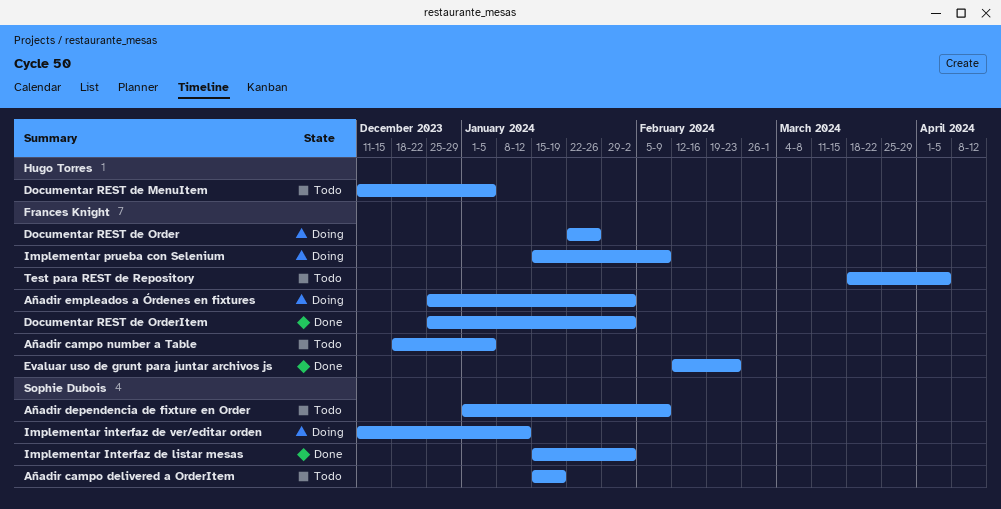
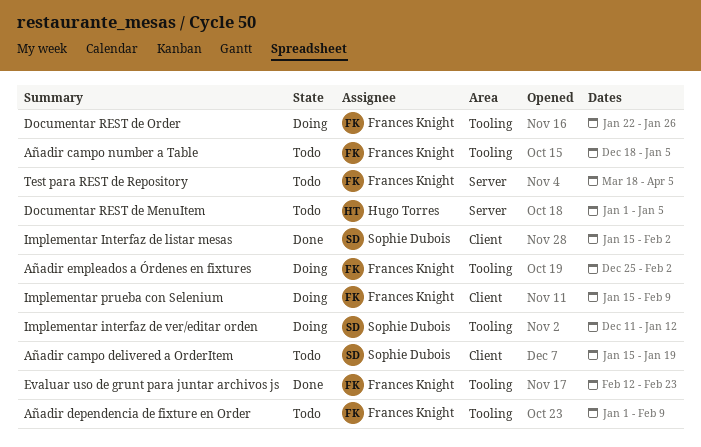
Añadir dependencia de fixture en Order, owner: Sophie Dubois -> Frances Knight
Documentar REST de MenuItem, start: Dec 11 -> Jan 1
Documentar REST de OrderItem: present -> none

